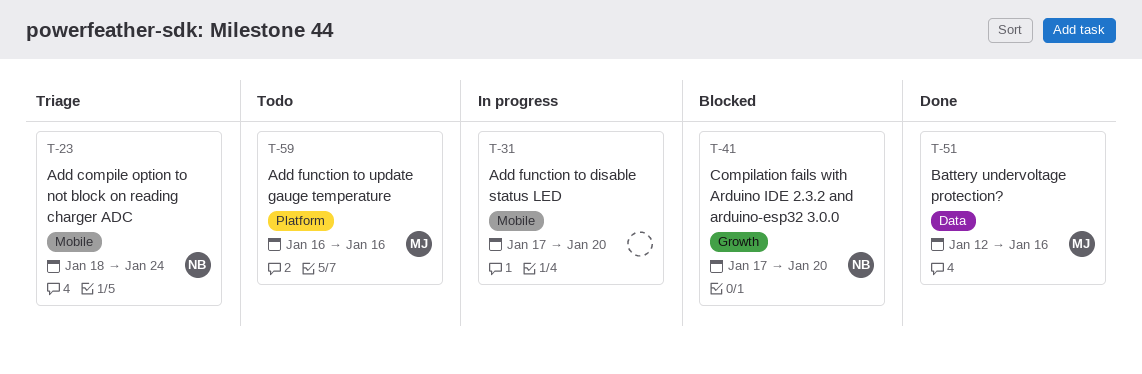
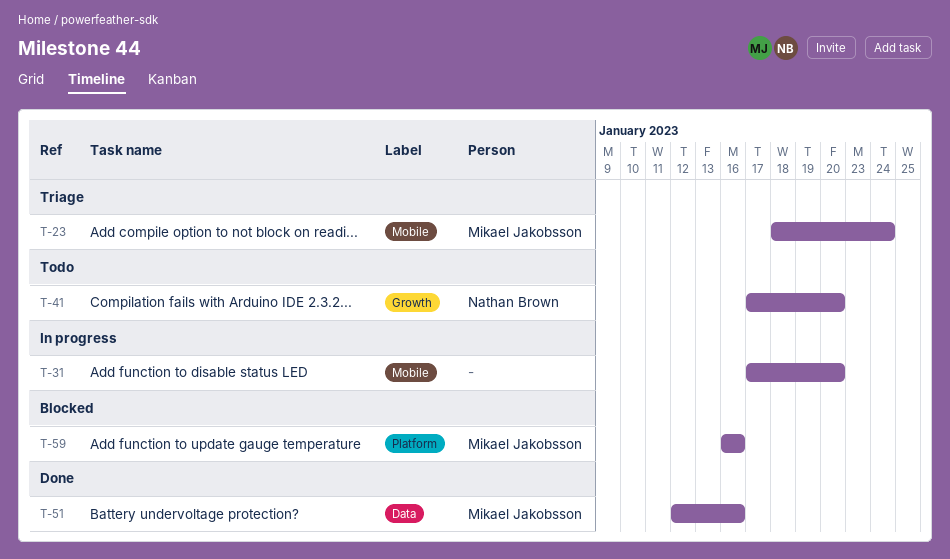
T-23, owner: Nathan Brown -> Mikael Jakobsson
T-41, status: Blocked -> Todo
T-59, status: Todo -> Blocked

